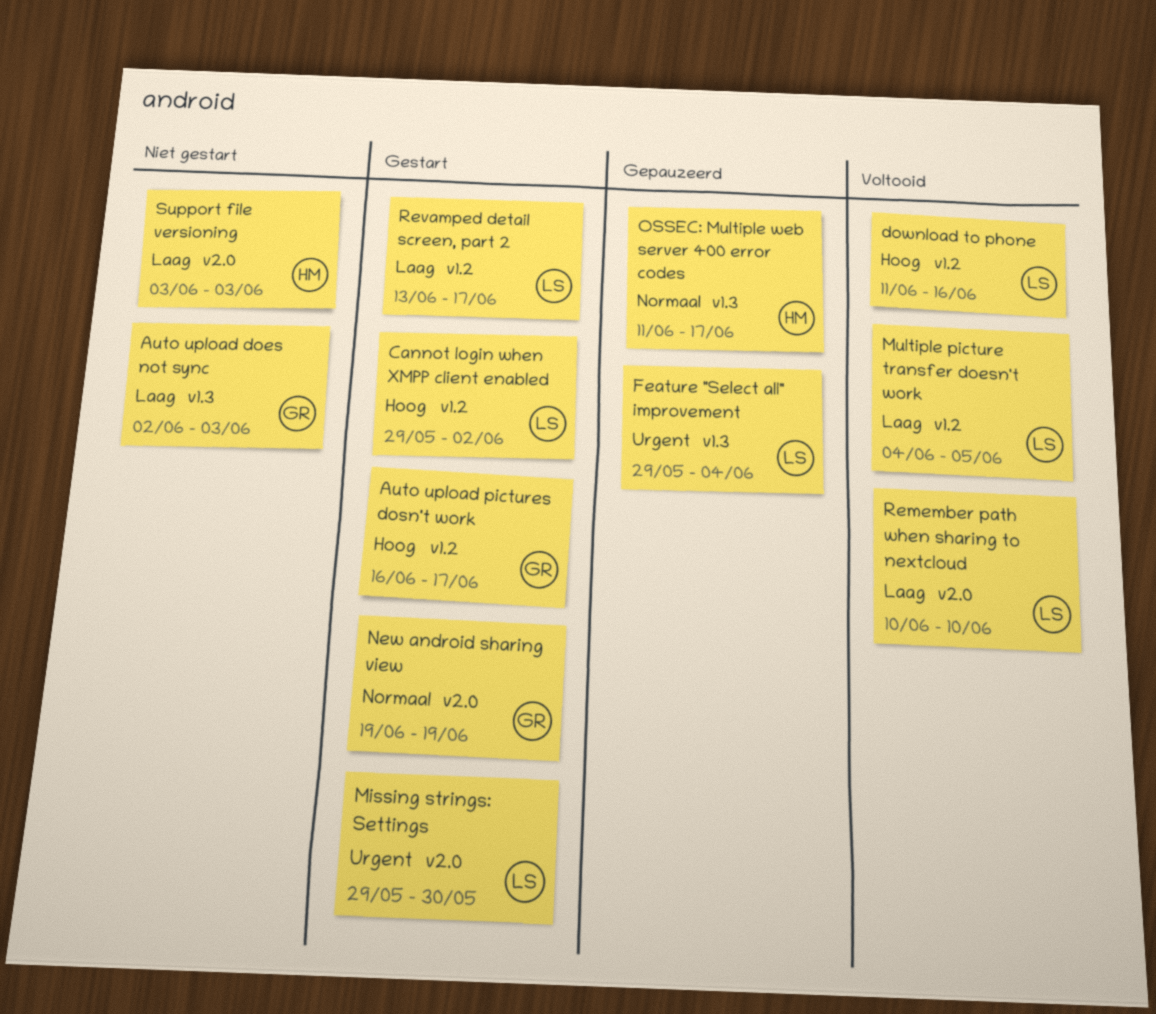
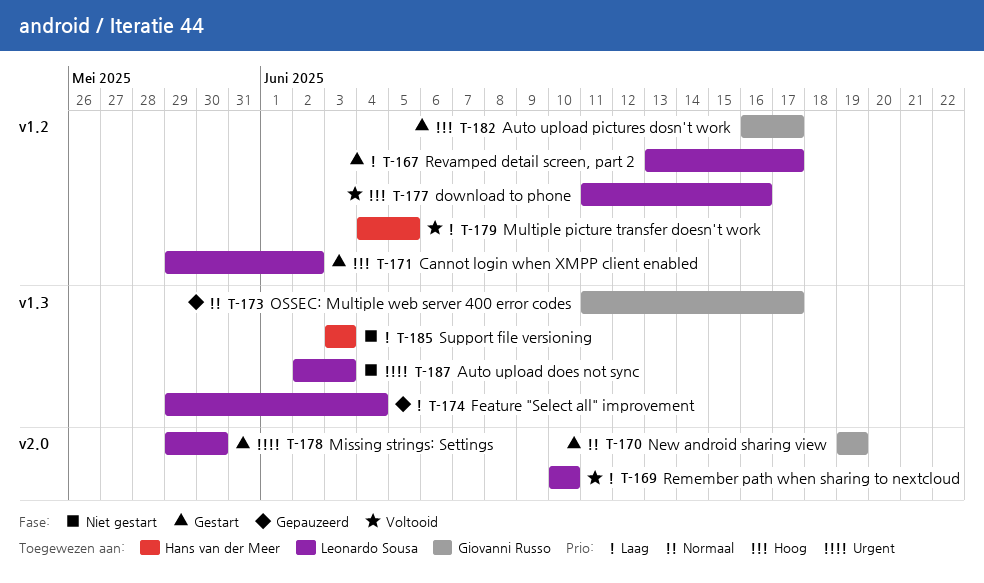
Auto upload does not sync, owner: Giovanni Russo -> Leonardo Sousa
Auto upload does not sync, priority: Laag -> Urgent
Feature "Select all" improvement, priority: Urgent -> Laag
Multiple picture transfer doesn't work, owner: Leonardo Sousa -> Hans van der Meer
OSSEC: Multiple web server 400 error codes, owner: Hans van der Meer -> Giovanni Russo
Support file versioning, label: v2.0 -> v1.3

